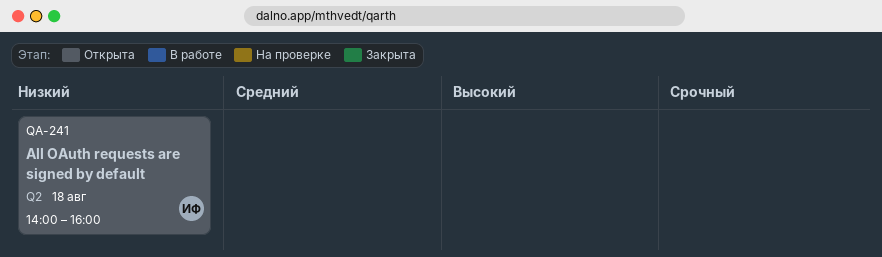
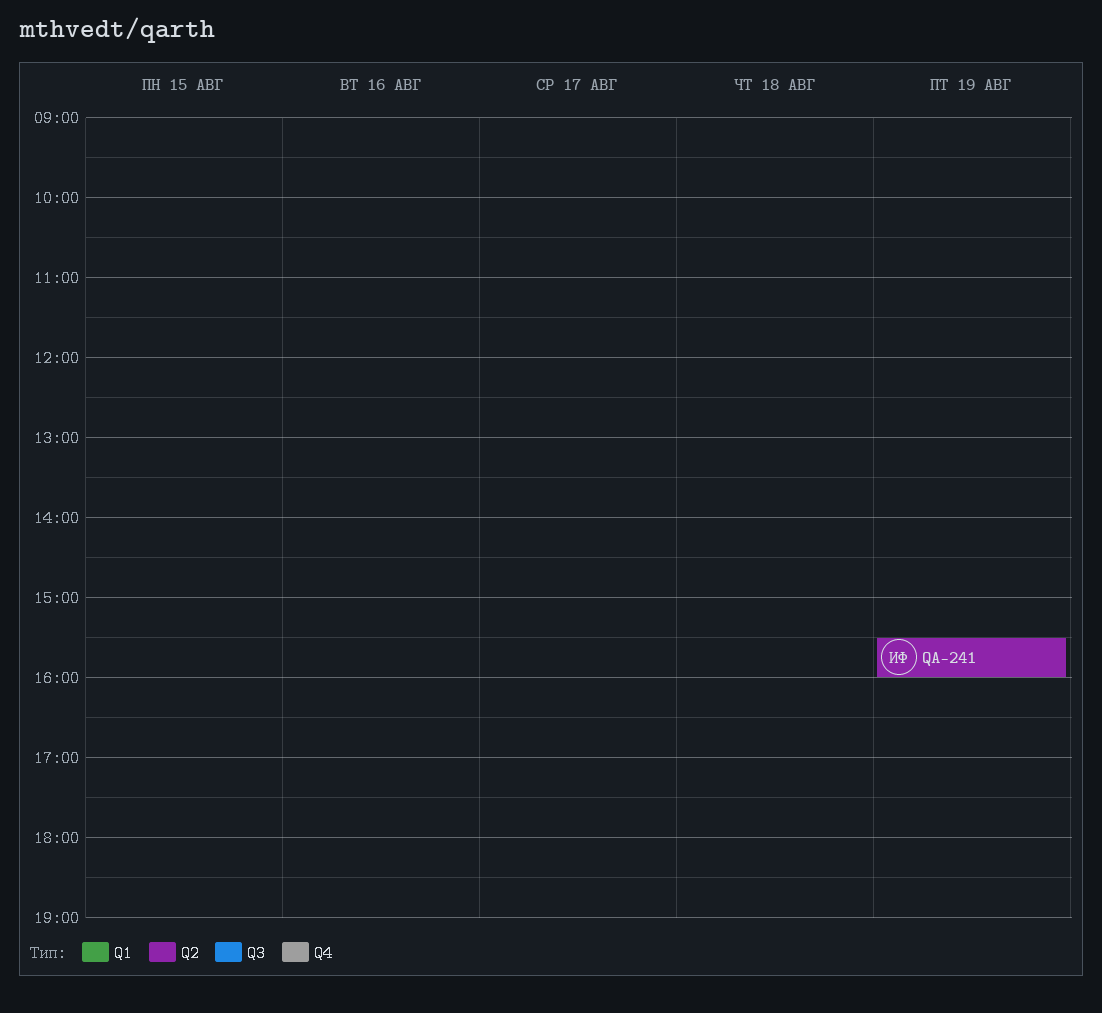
QA-241, day: Aug 18 -> Aug 19
QA-241, begins: 14:00 -> 15:30

